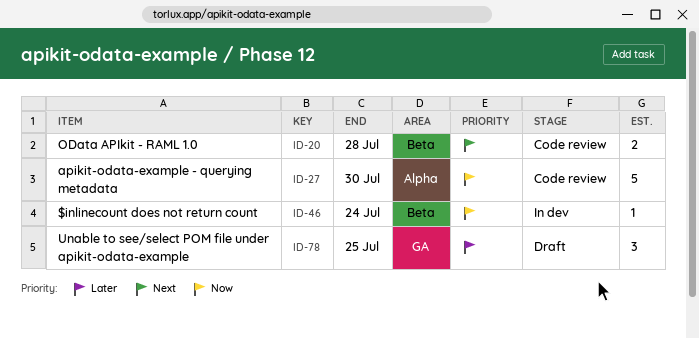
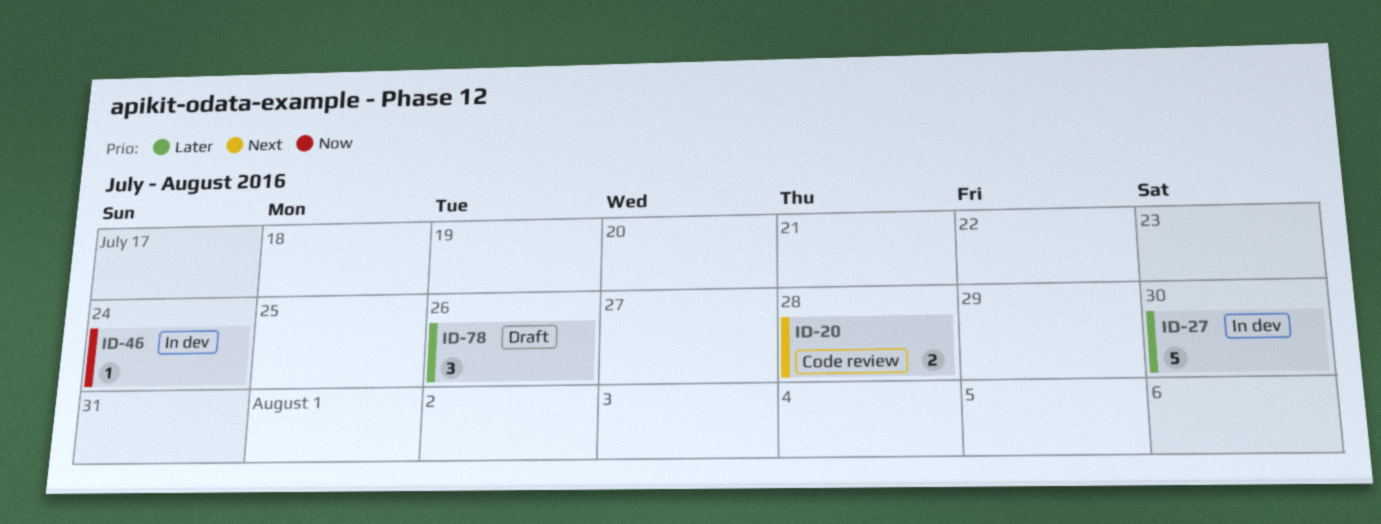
ID-27, status: Code review -> In dev
ID-27, priority: Now -> Later
ID-78, due: Jul 25 -> Jul 26

